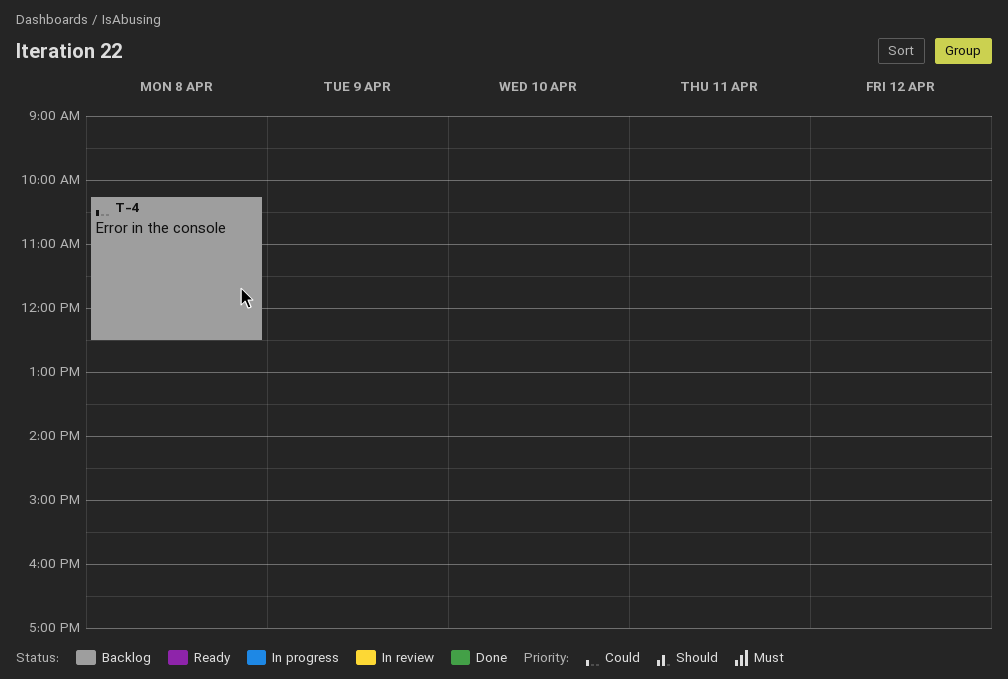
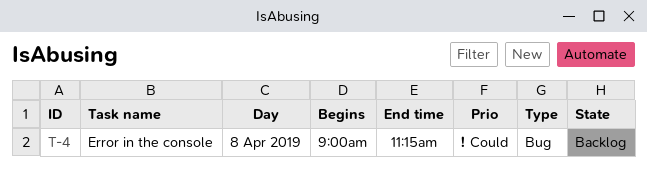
T-4, begins: 10:15 -> 09:00
T-4, ends: 12:30 -> 11:15

